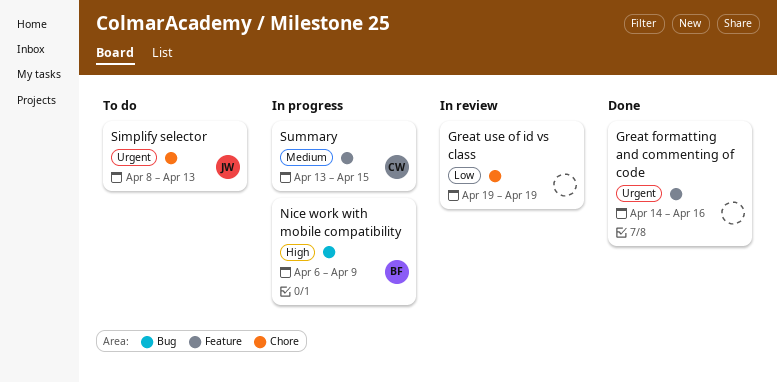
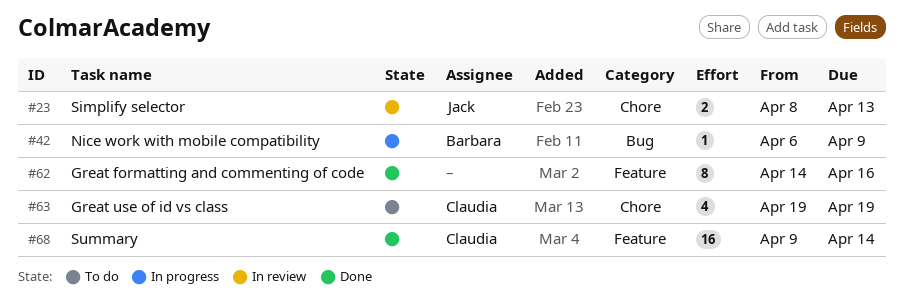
Great use of id vs class, status: In review -> To do
Great use of id vs class, owner: none -> Claudia
Simplify selector, status: To do -> In review
Summary, status: In progress -> Done
Summary, start: Apr 13 -> Apr 9
Summary, due: Apr 15 -> Apr 14

